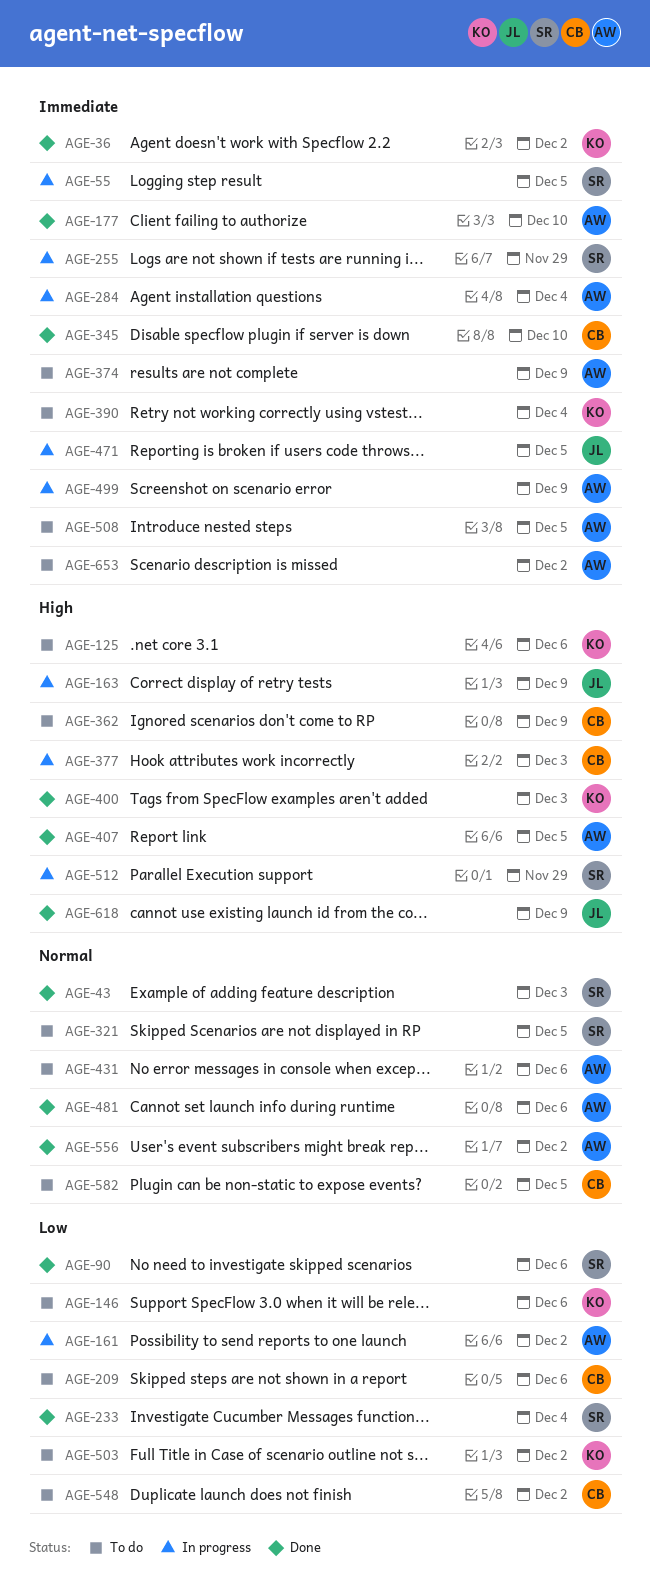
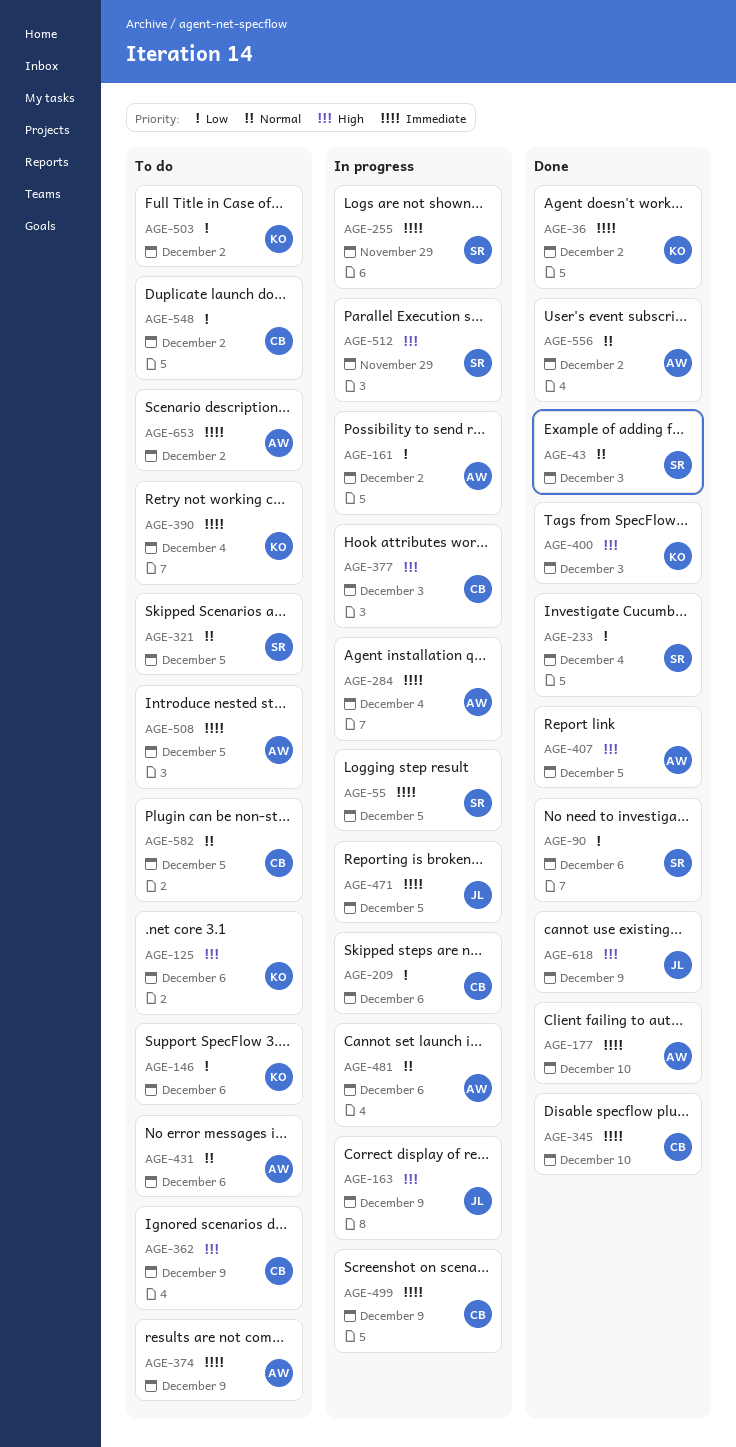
AGE-209, status: To do -> In progress
AGE-481, status: Done -> In progress
AGE-499, owner: AW -> CB

